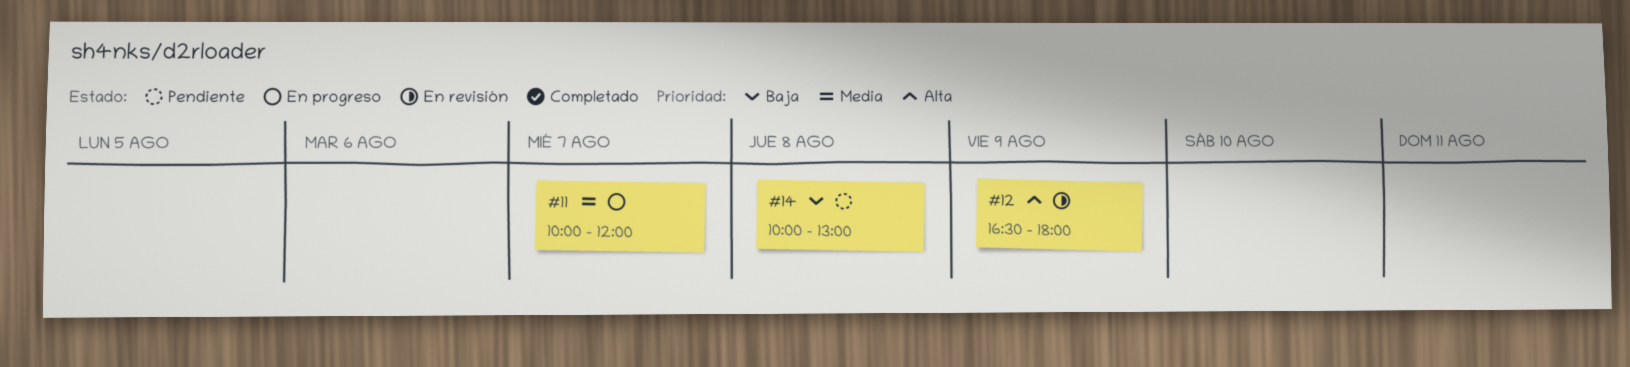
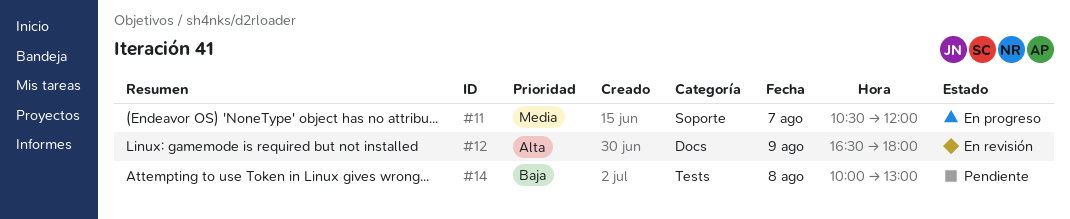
#11, begins: 10:00 -> 10:30

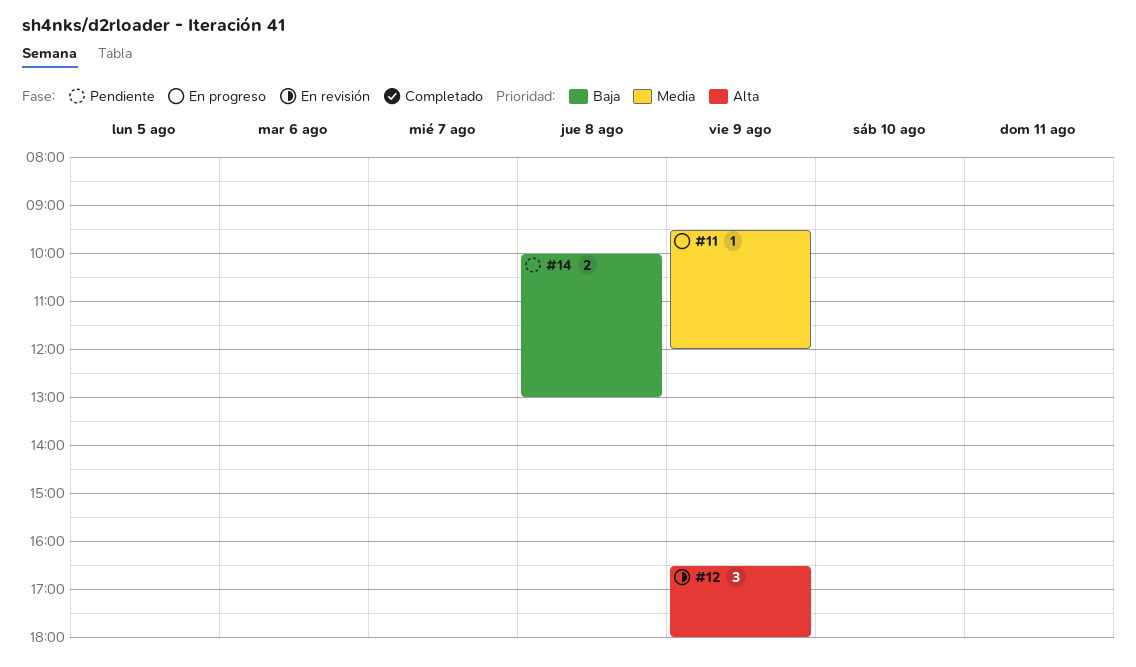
#11, day: Aug 7 -> Aug 9
#11, begins: 10:30 -> 09:30

